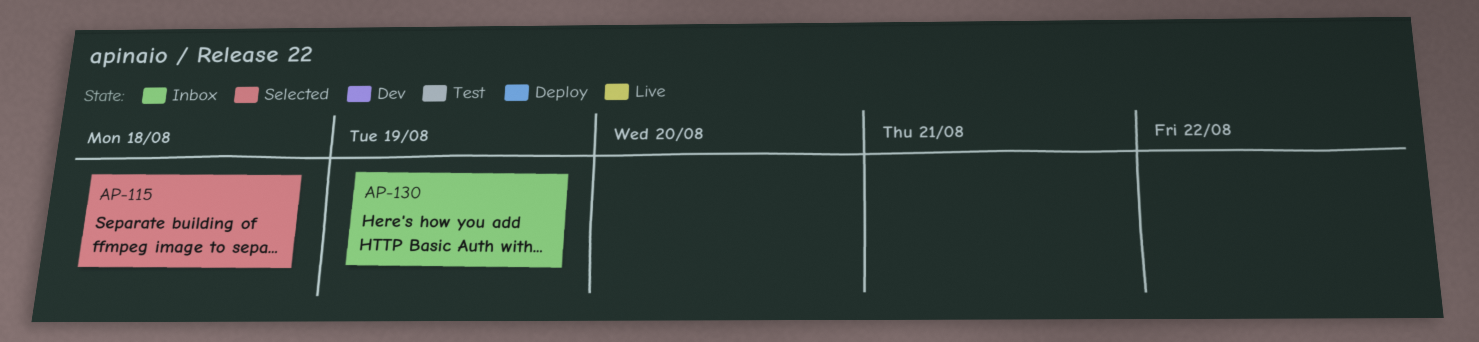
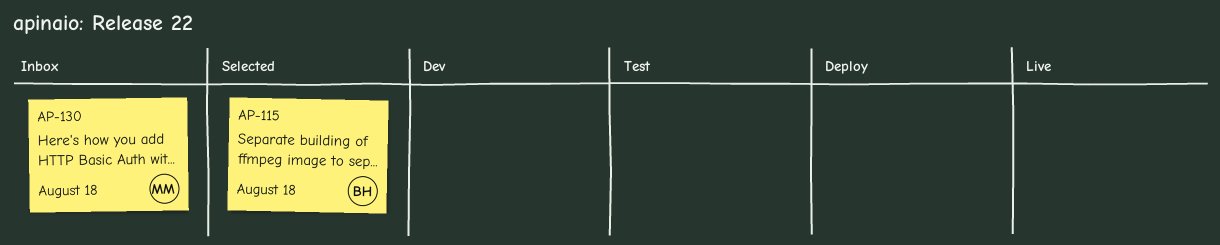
AP-130, due: Aug 19 -> Aug 18

